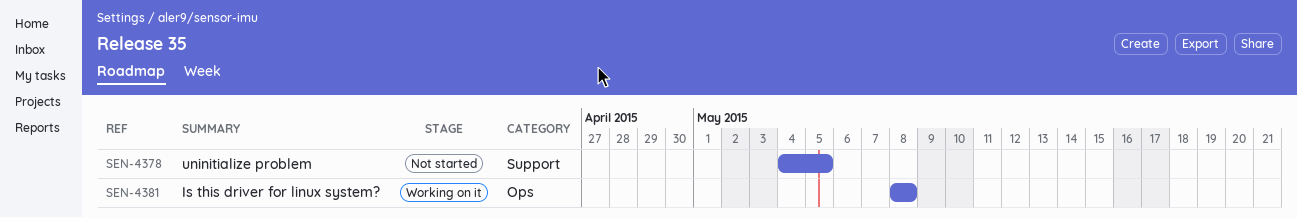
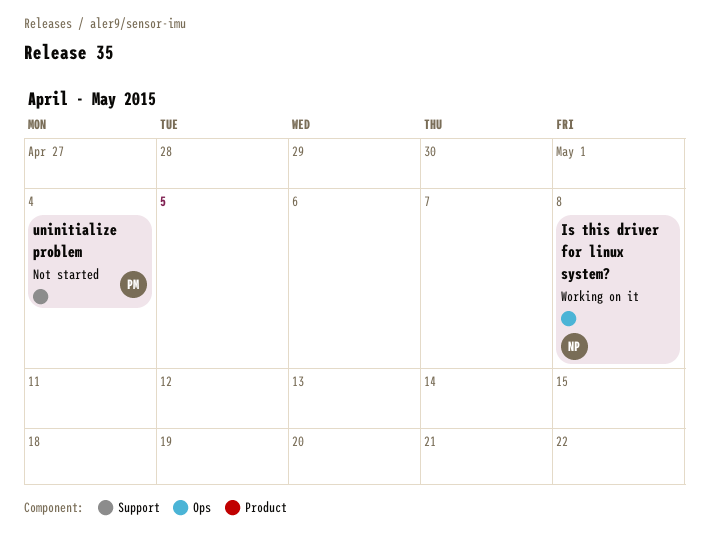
uninitialize problem, due: May 5 -> May 4

